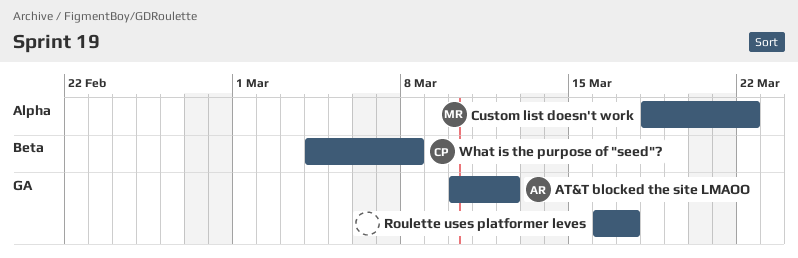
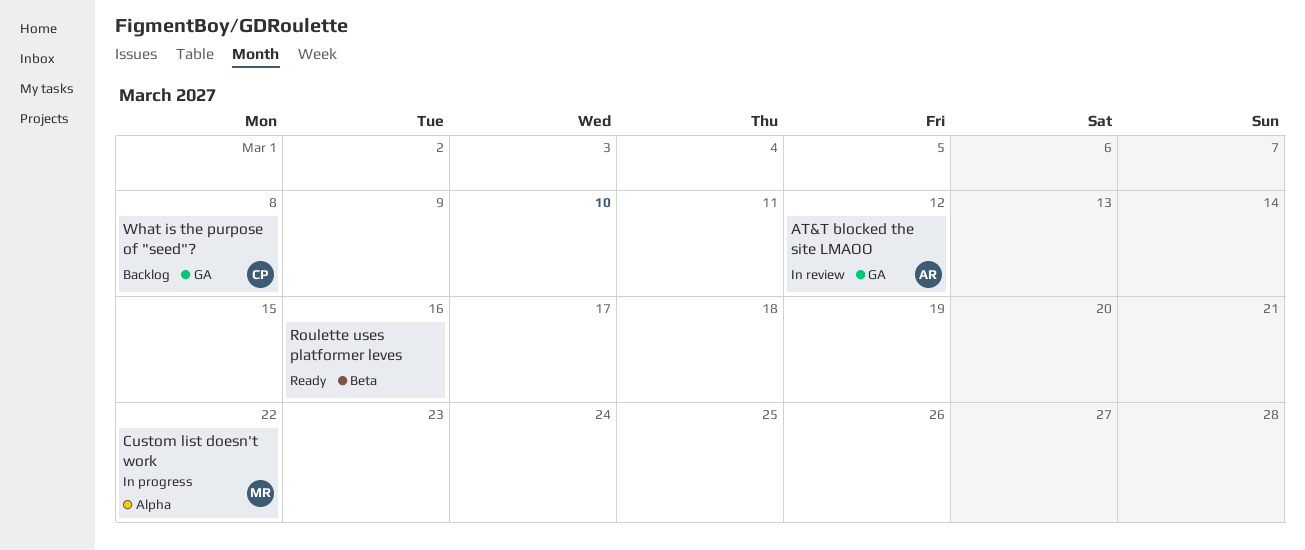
Roulette uses platformer leves, label: GA -> Beta
Roulette uses platformer leves, due: Mar 17 -> Mar 16
What is the purpose of "seed"?, label: Beta -> GA

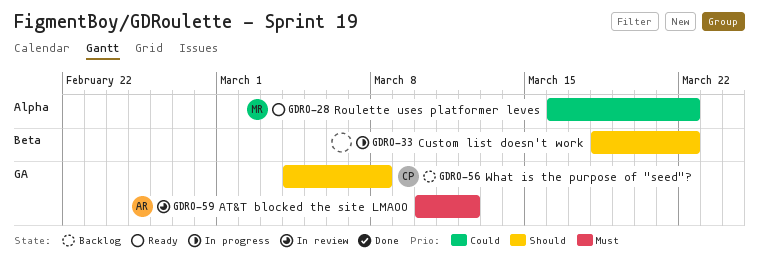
Custom list doesn't work, owner: MR -> none
Custom list doesn't work, label: Alpha -> Beta
Roulette uses platformer leves, owner: none -> MR
Roulette uses platformer leves, label: Beta -> Alpha
Roulette uses platformer leves, due: Mar 16 -> Mar 22

